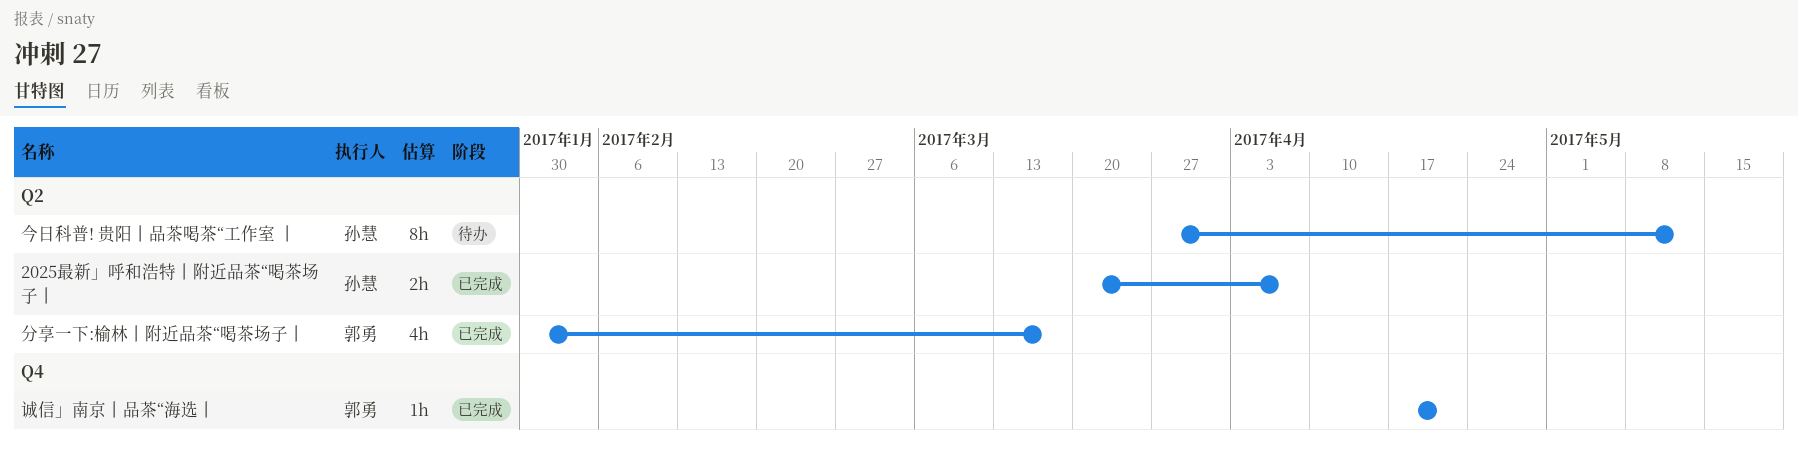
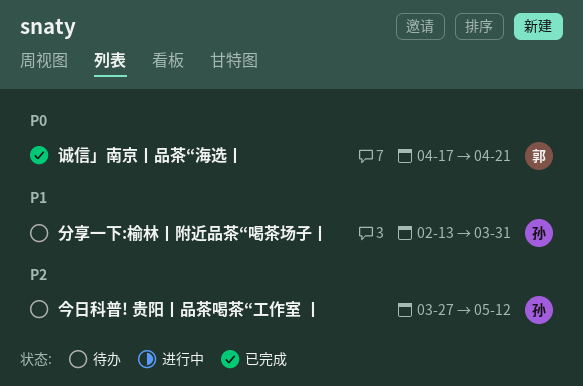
2025最新」呼和浩特丨附近品茶“喝茶场子丨: present -> none
分享一下:榆林丨附近品茶“喝茶场子丨, status: 已完成 -> 待办
分享一下:榆林丨附近品茶“喝茶场子丨, owner: 郭勇 -> 孙慧
分享一下:榆林丨附近品茶“喝茶场子丨, start: Jan 30 -> Feb 13
分享一下:榆林丨附近品茶“喝茶场子丨, due: Mar 17 -> Mar 31

